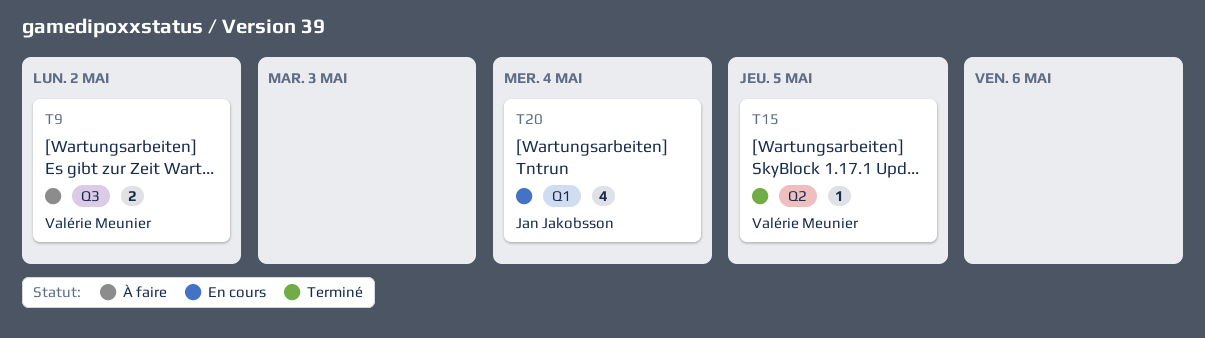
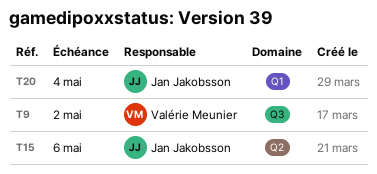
T15, owner: Valérie Meunier -> Jan Jakobsson
T15, due: May 5 -> May 6

